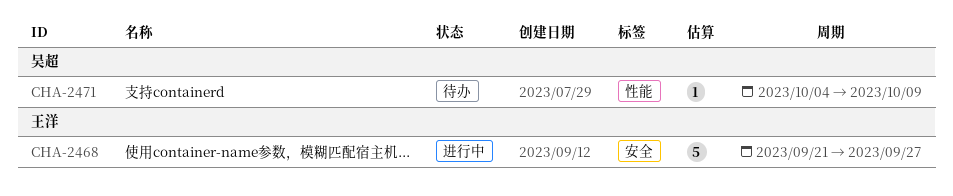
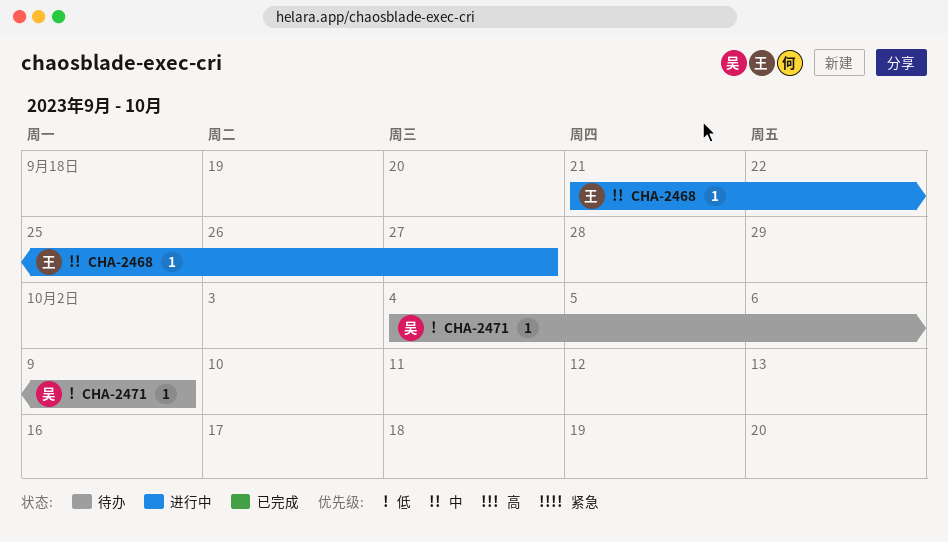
CHA-2468, estimate: 5 -> 1

